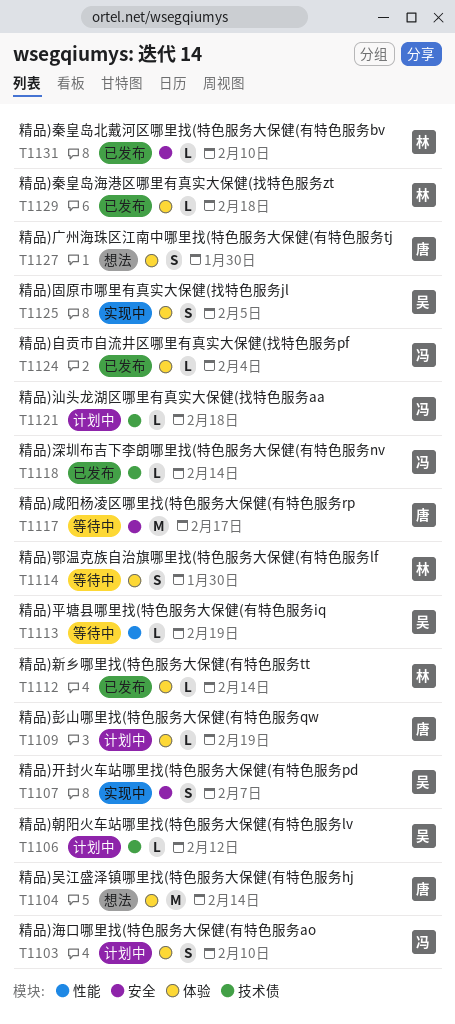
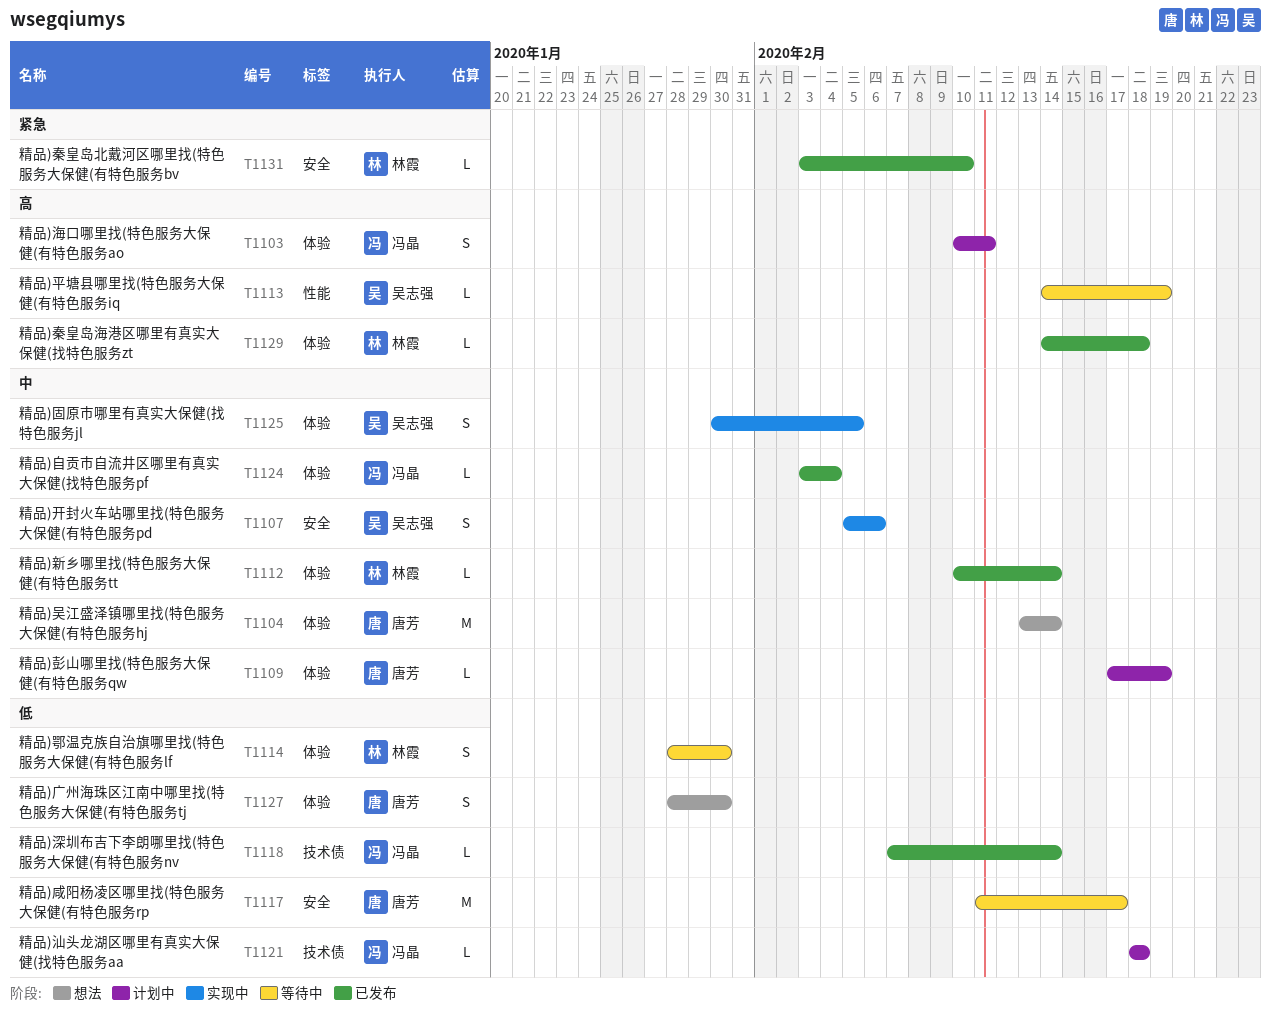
T1103, due: Feb 10 -> Feb 11
T1106: present -> none
T1107, due: Feb 7 -> Feb 6

